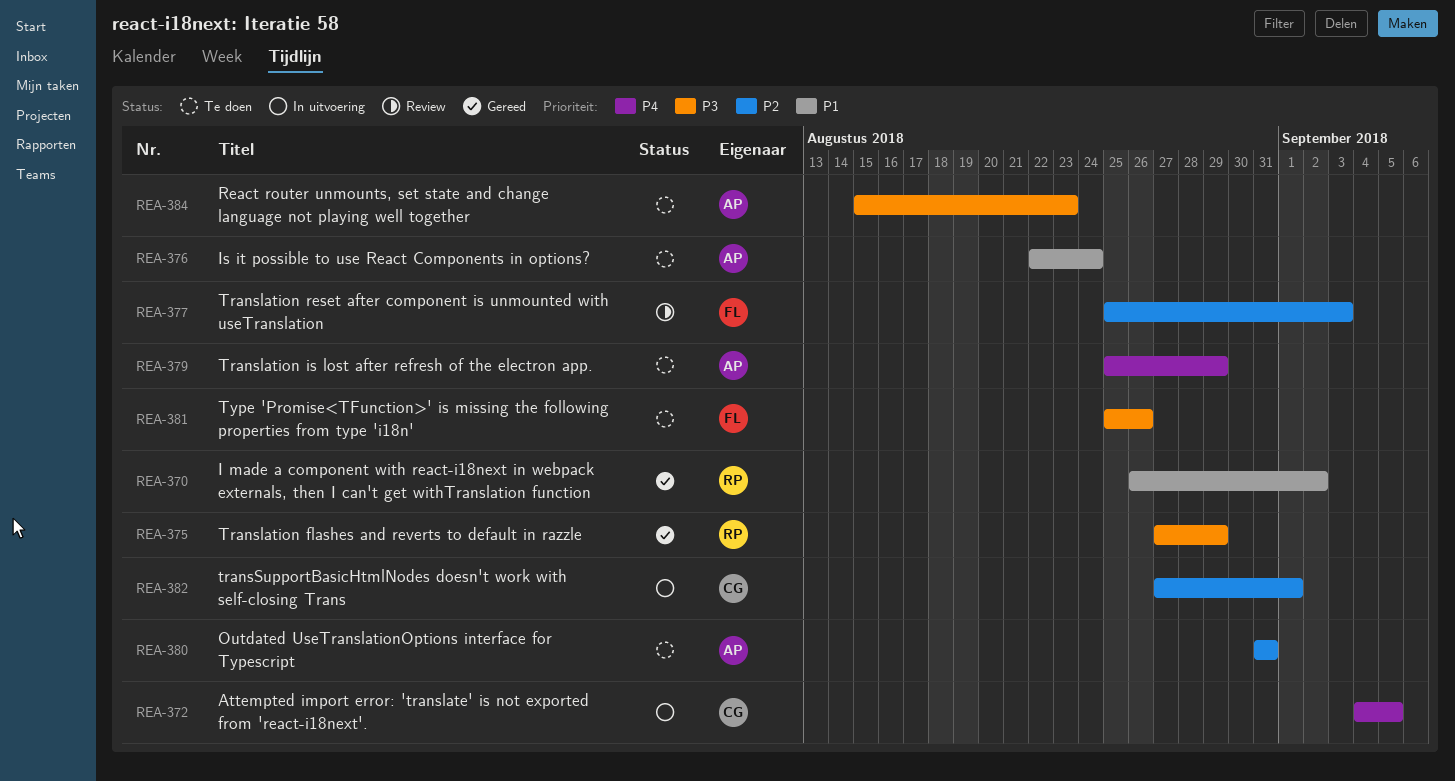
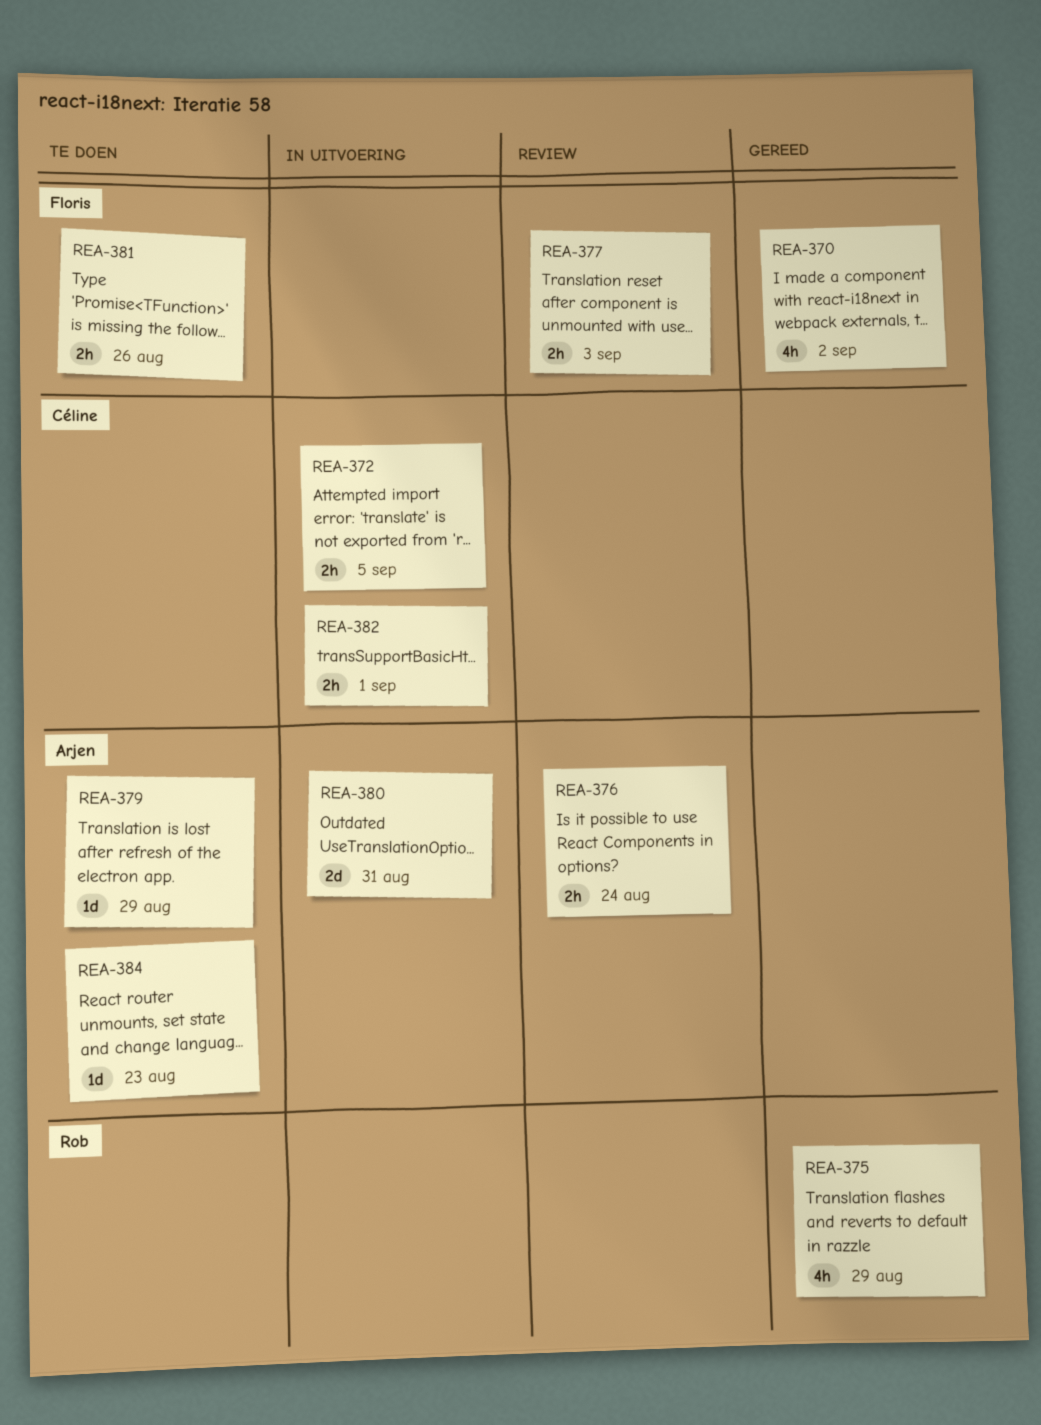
REA-370, owner: Rob -> Floris
REA-376, status: Te doen -> Review
REA-380, status: Te doen -> In uitvoering

